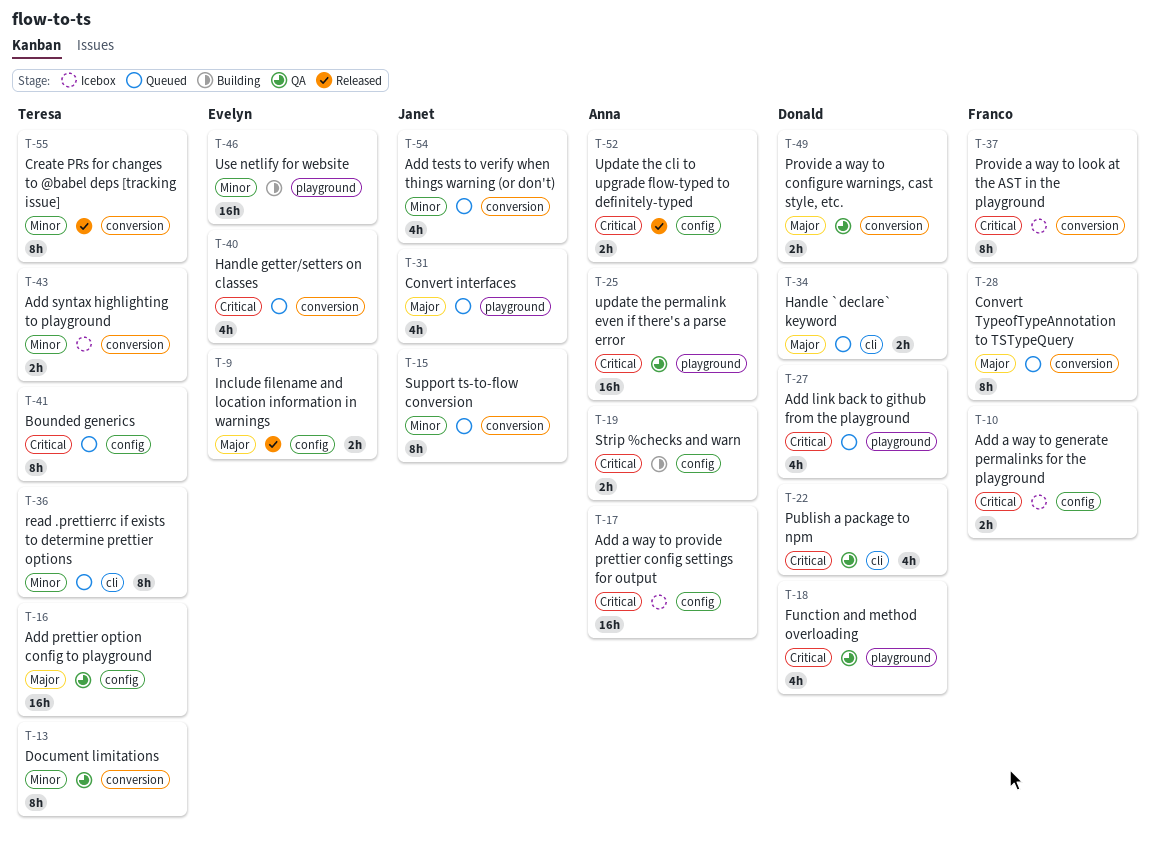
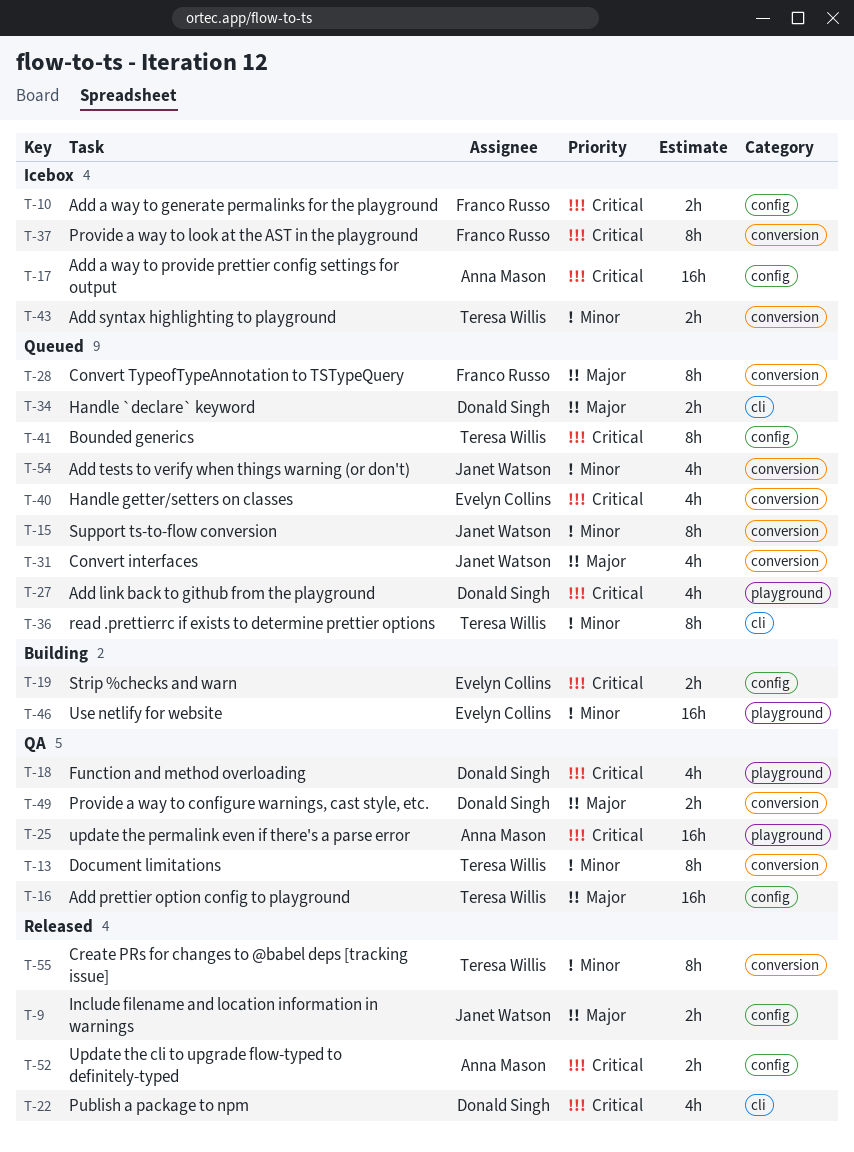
T-9, owner: Evelyn Collins -> Janet Watson
T-19, owner: Anna Mason -> Evelyn Collins
T-22, status: QA -> Released
T-31, label: playground -> conversion

